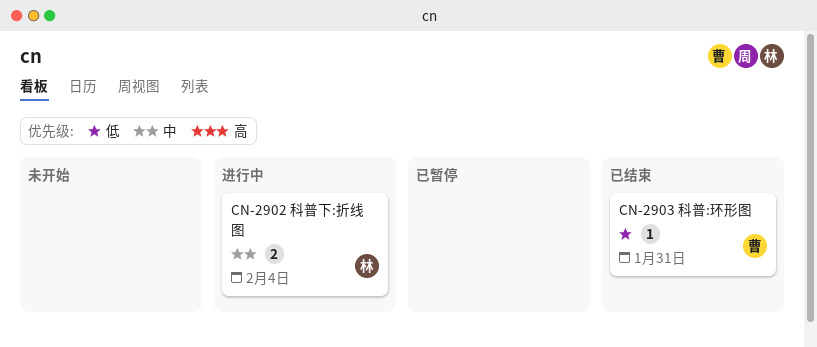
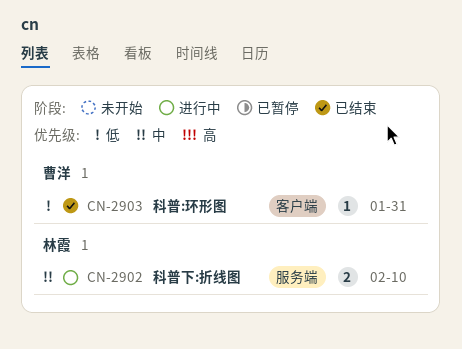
CN-2902, due: Feb 4 -> Feb 10

